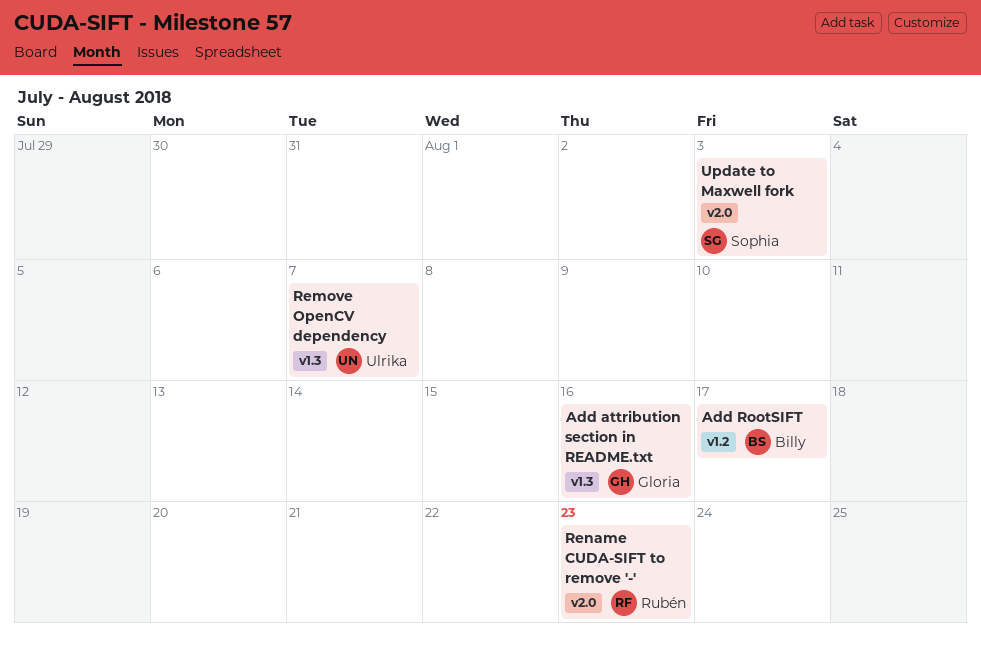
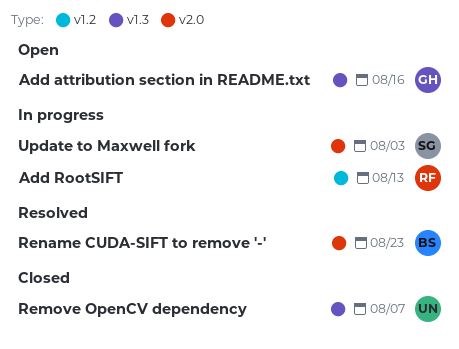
Add RootSIFT, owner: Billy -> Rubén
Add RootSIFT, due: Aug 17 -> Aug 13
Rename CUDA-SIFT to remove '-', owner: Rubén -> Billy

